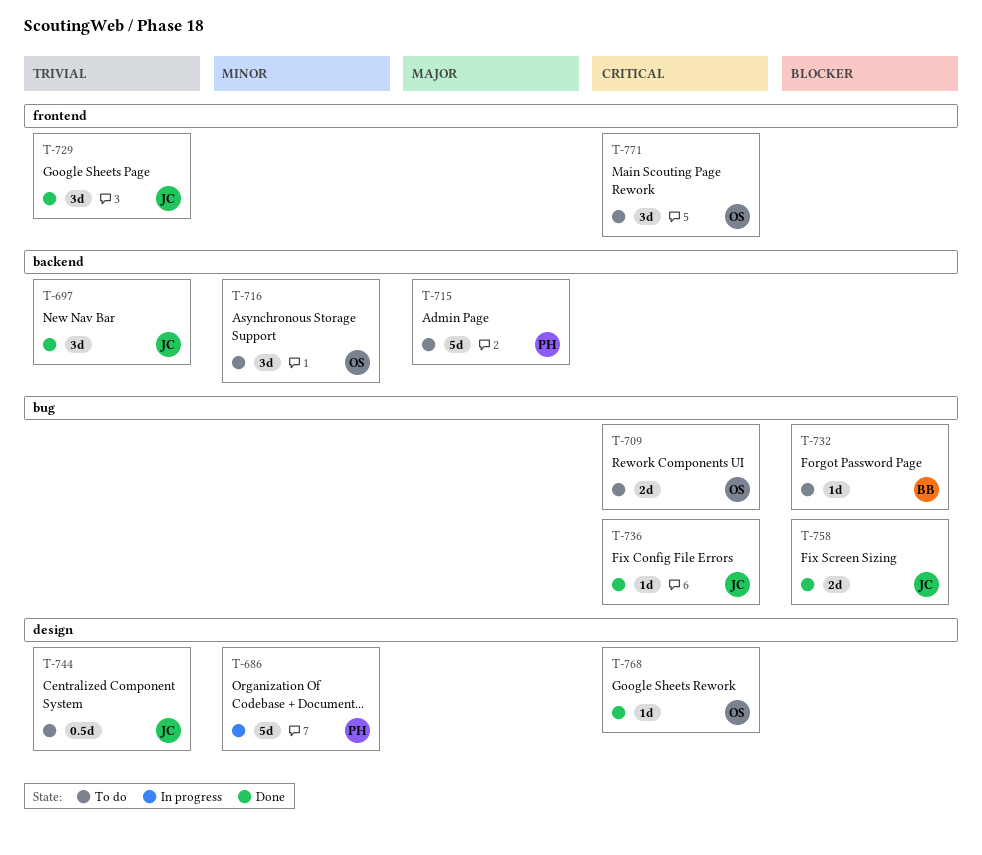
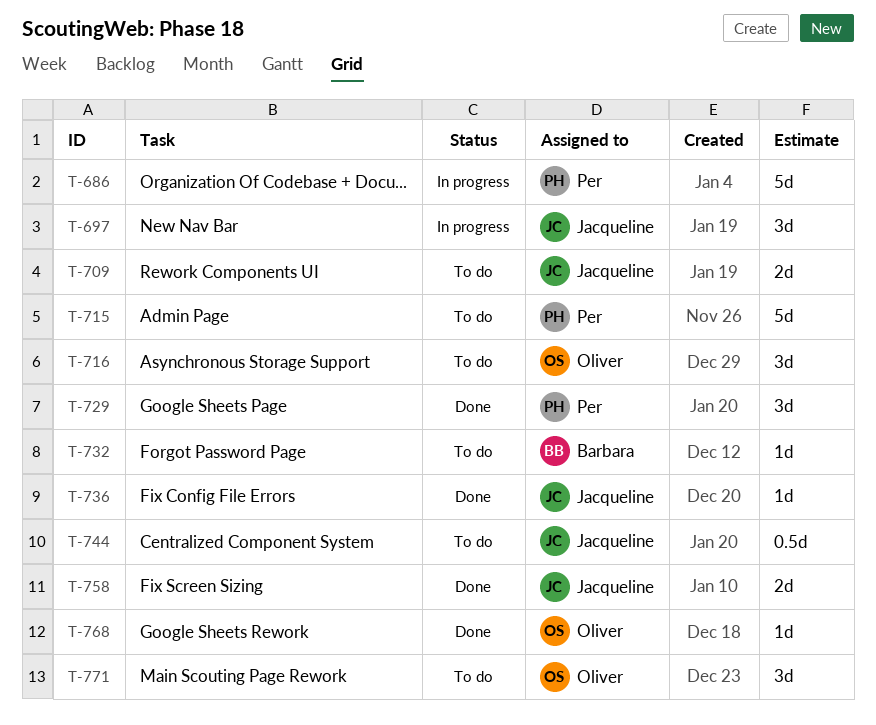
T-697, status: Done -> In progress
T-709, owner: Oliver -> Jacqueline
T-729, owner: Jacqueline -> Per

